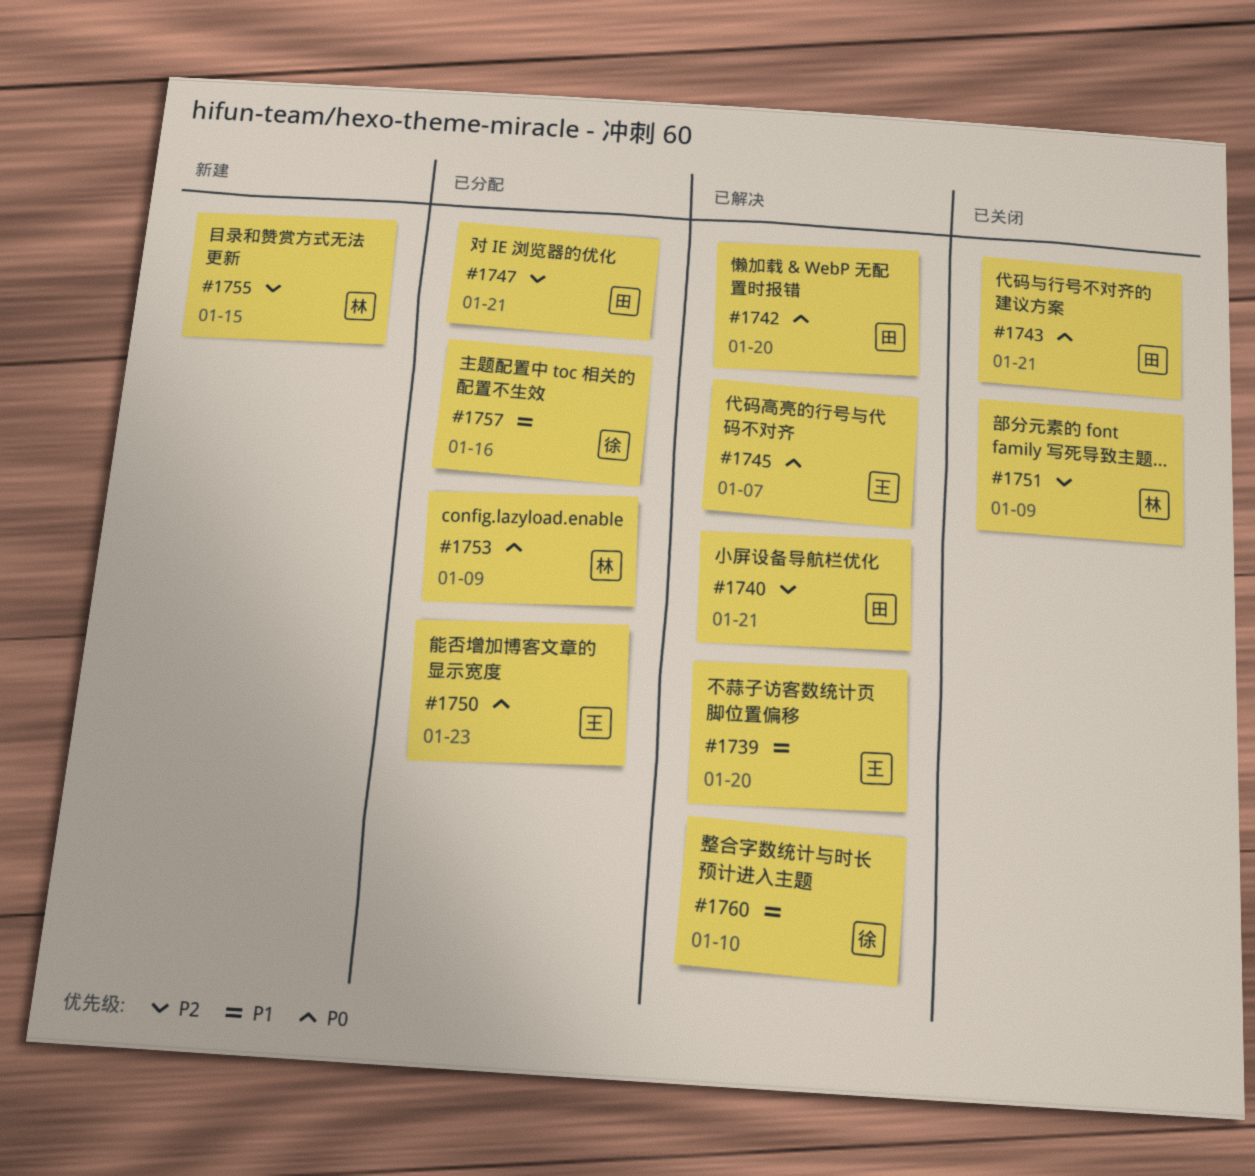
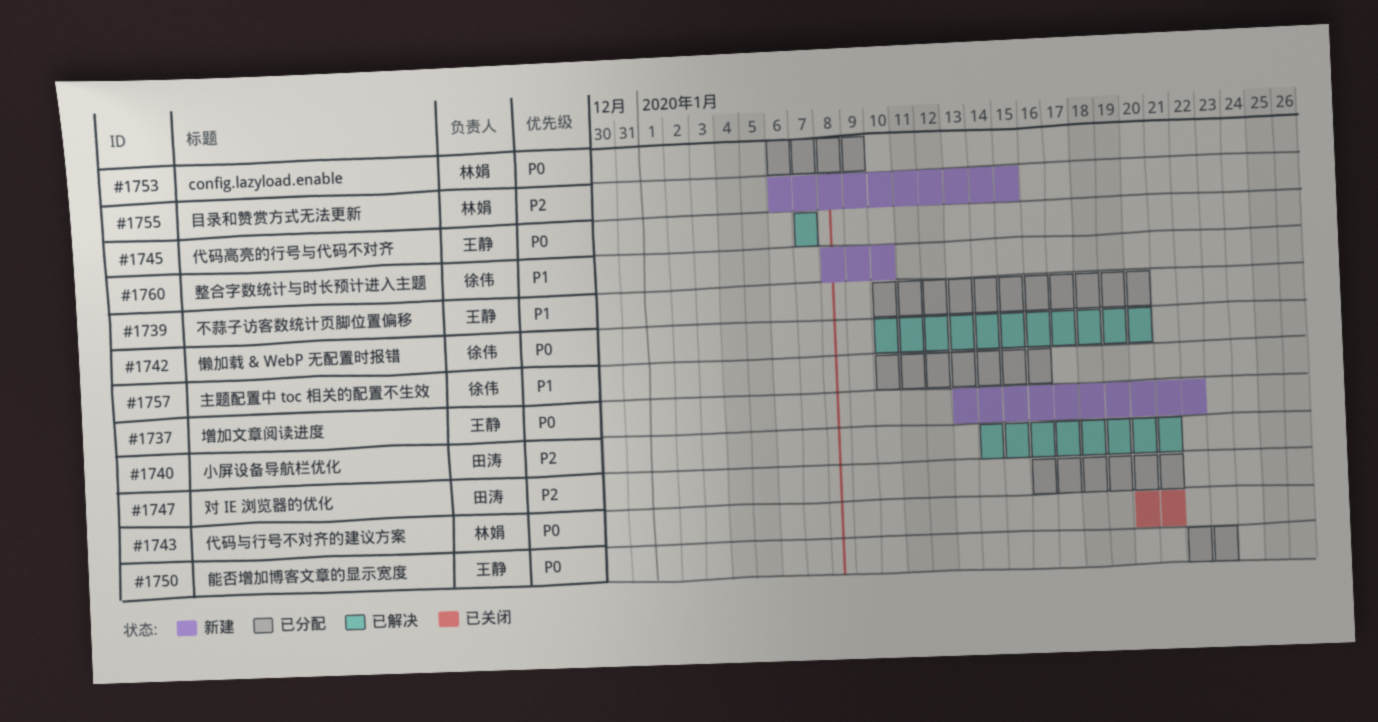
#1737: none -> present
#1739, status: 已解决 -> 已分配
#1742, owner: 田涛 -> 徐伟
#1743, owner: 田涛 -> 林娟
#1751: present -> none
#1760, status: 已解决 -> 新建

